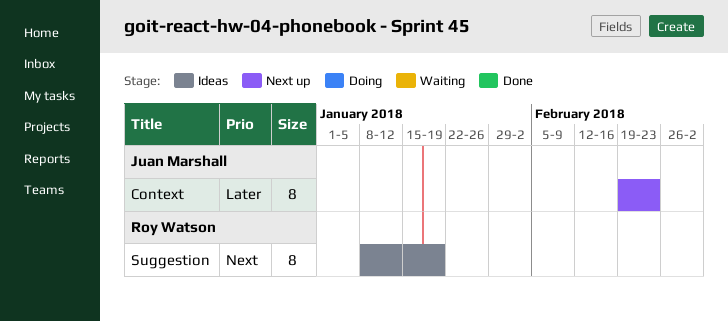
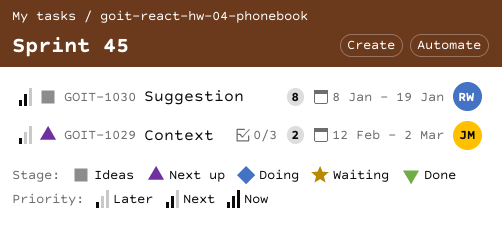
Context, estimate: 8 -> 2
Context, start: Feb 19 -> Feb 12
Context, due: Feb 23 -> Mar 2

